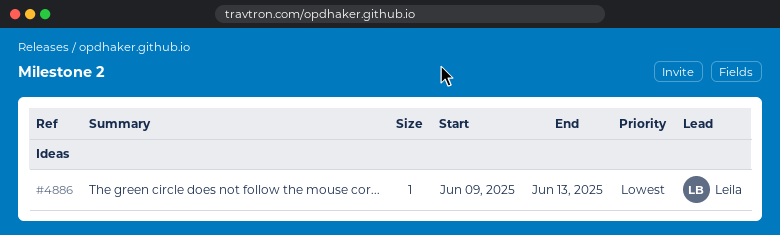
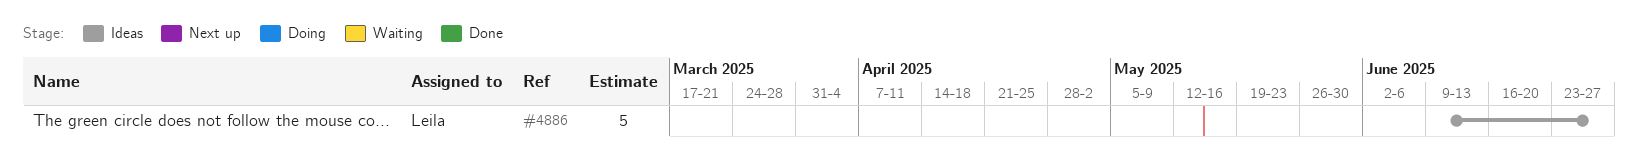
#4886, estimate: 1 -> 5
#4886, due: Jun 13 -> Jun 27

